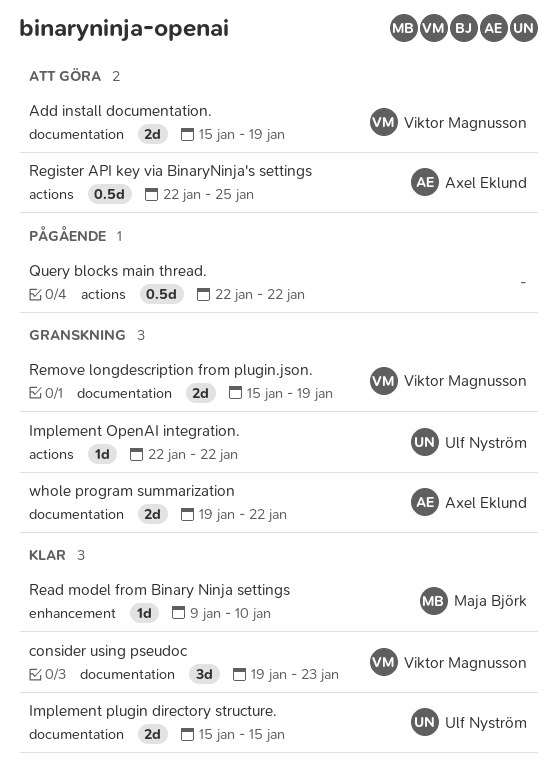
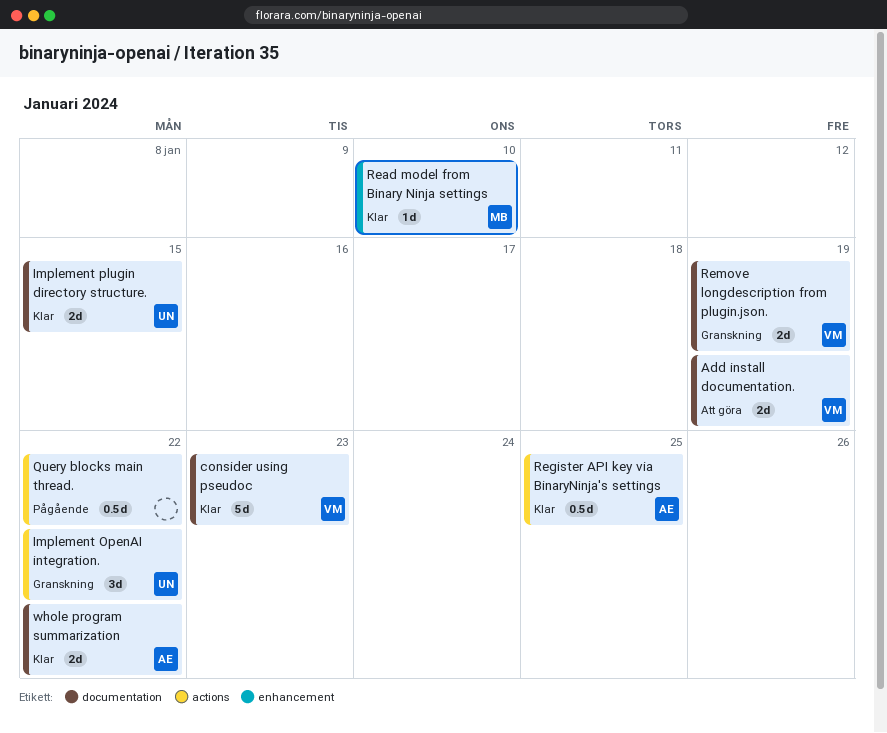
consider using pseudoc, estimate: 3d -> 5d
Implement OpenAI integration., estimate: 1d -> 3d
Register API key via BinaryNinja's settings, status: Att göra -> Klar
whole program summarization, status: Granskning -> Klar

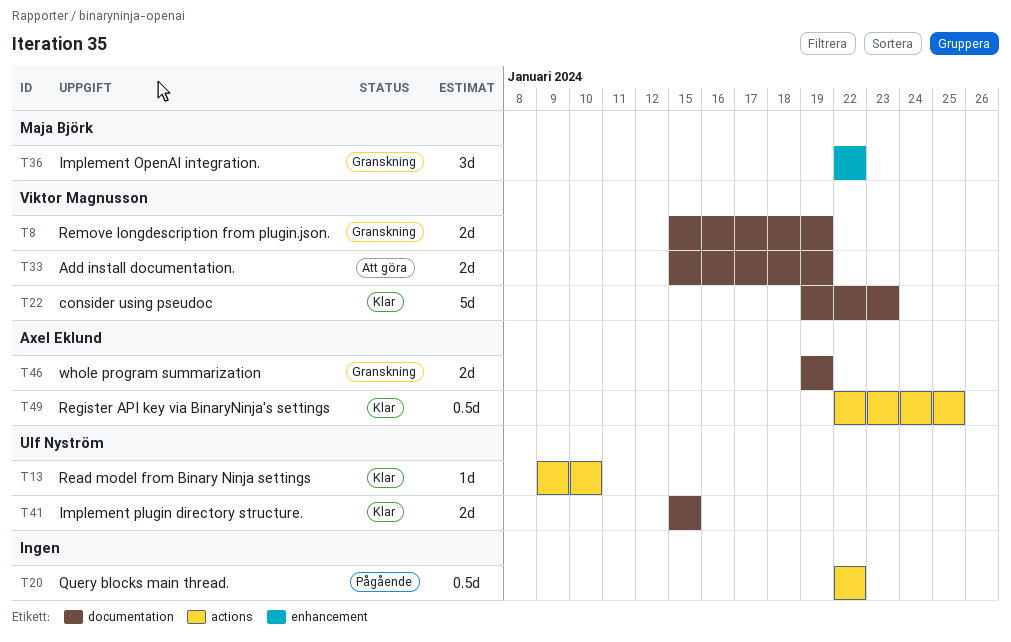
Implement OpenAI integration., owner: Ulf Nyström -> Maja Björk
Implement OpenAI integration., label: actions -> enhancement
Read model from Binary Ninja settings, owner: Maja Björk -> Ulf Nyström
Read model from Binary Ninja settings, label: enhancement -> actions
whole program summarization, status: Klar -> Granskning
whole program summarization, due: Jan 22 -> Jan 19

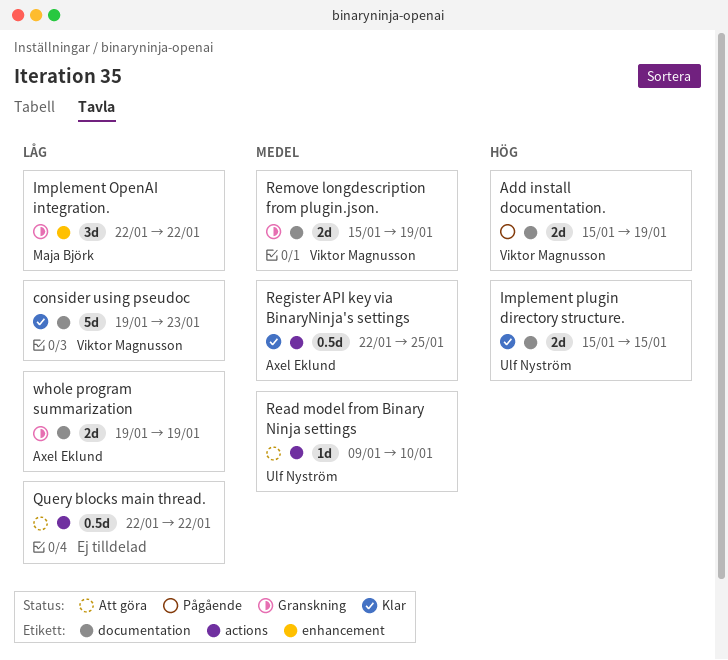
Add install documentation., status: Att göra -> Pågående
Query blocks main thread., status: Pågående -> Att göra
Read model from Binary Ninja settings, status: Klar -> Att göra

